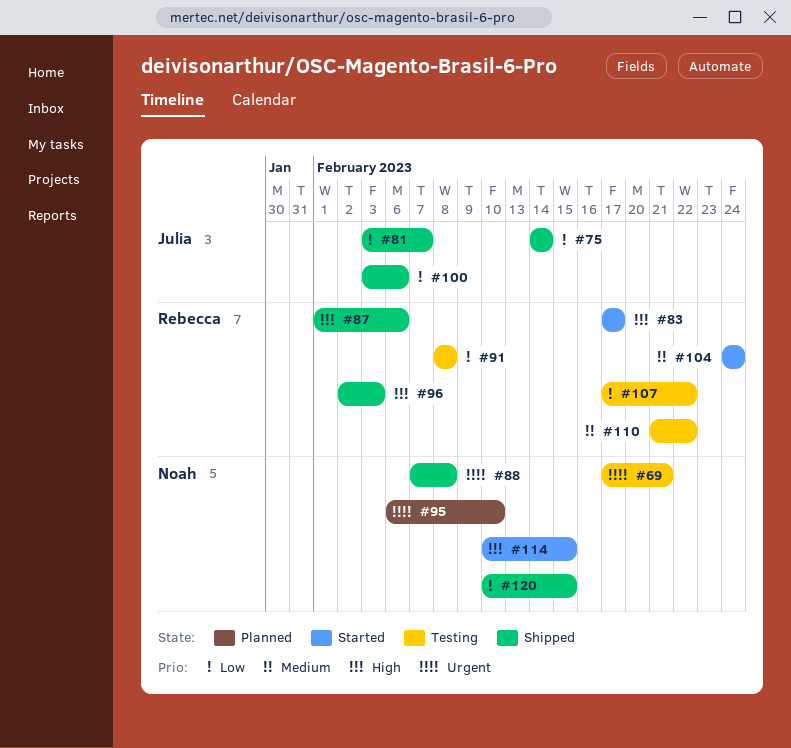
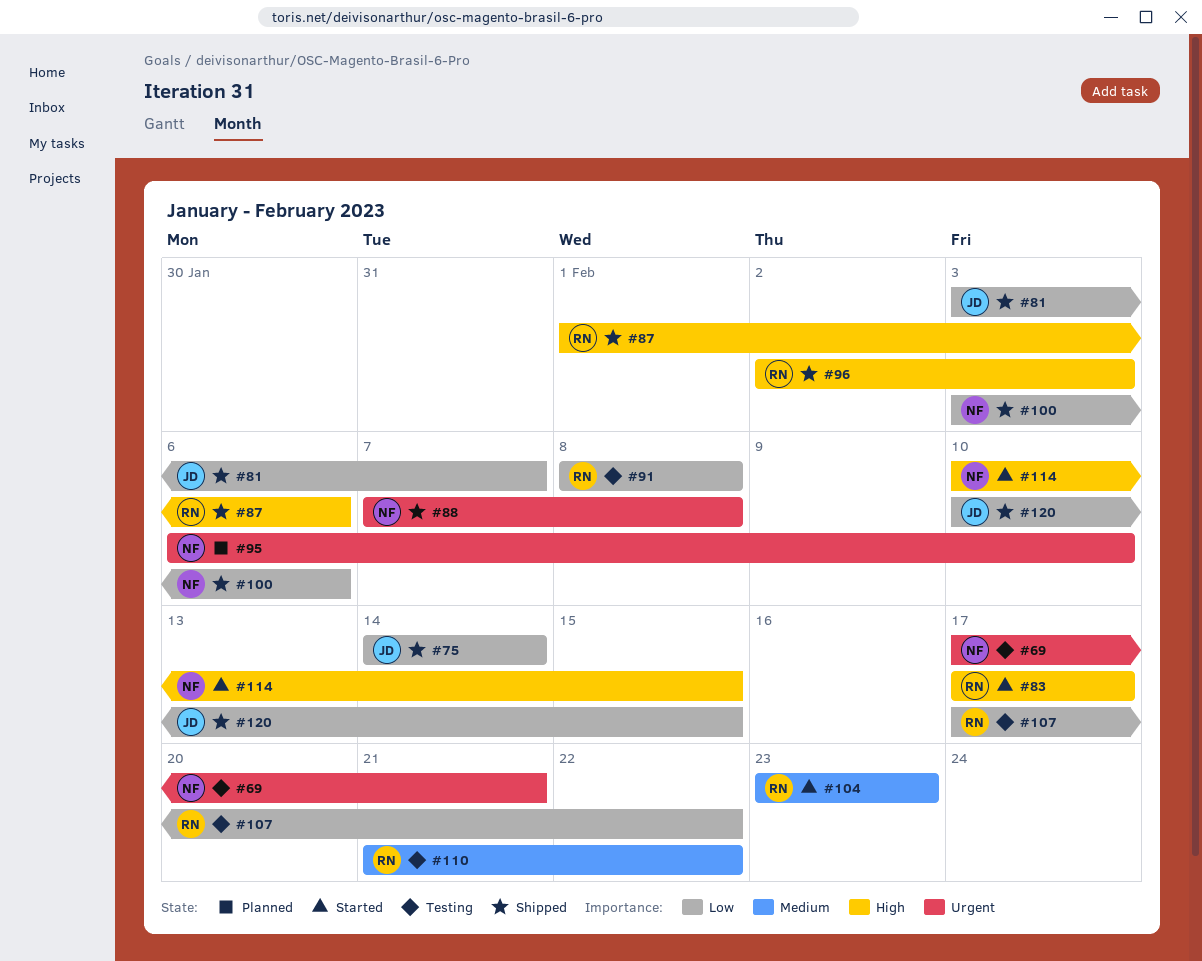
#100, owner: Julia -> Noah
#104, start: Feb 24 -> Feb 23
#104, due: Feb 24 -> Feb 23
#120, owner: Noah -> Julia

